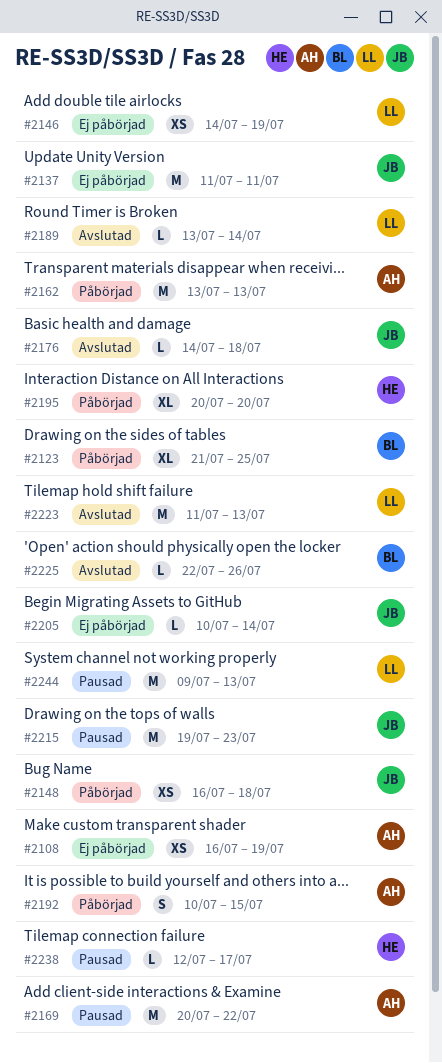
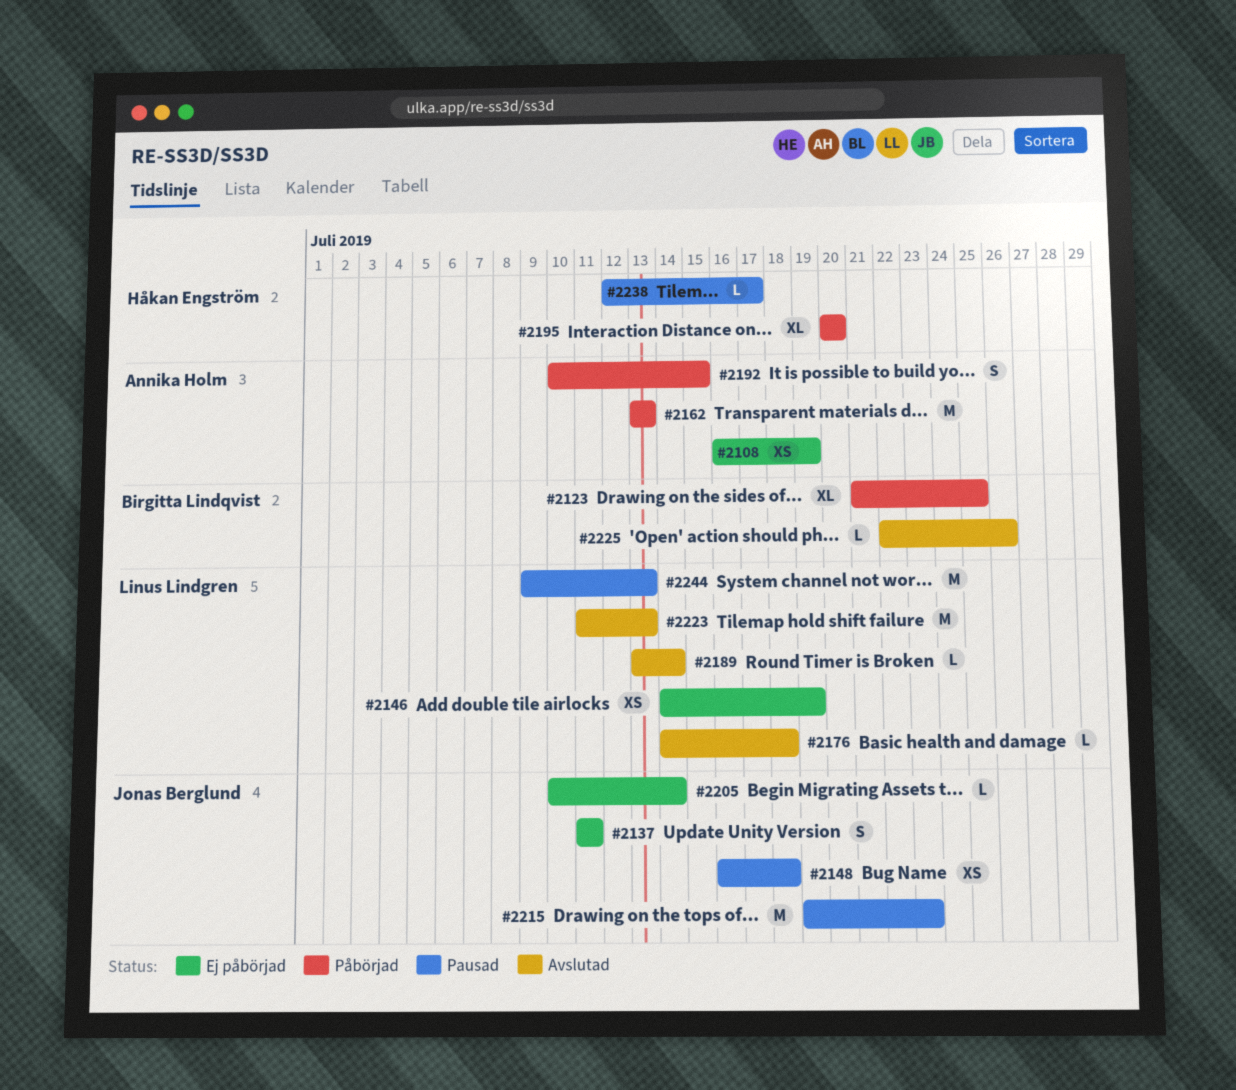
#2137, estimate: M -> S
#2148, status: Påbörjad -> Pausad
#2169: present -> none
#2176, owner: Jonas Berglund -> Linus Lindgren

